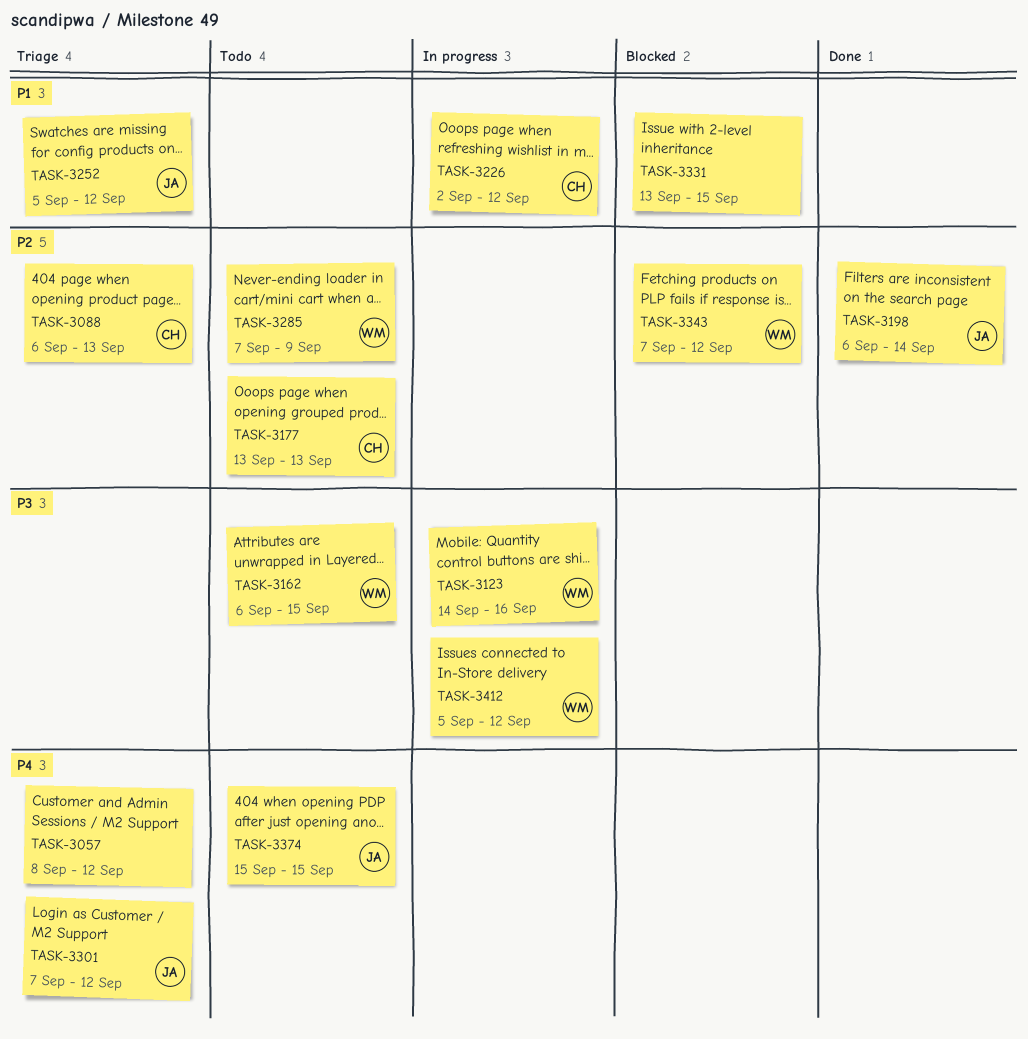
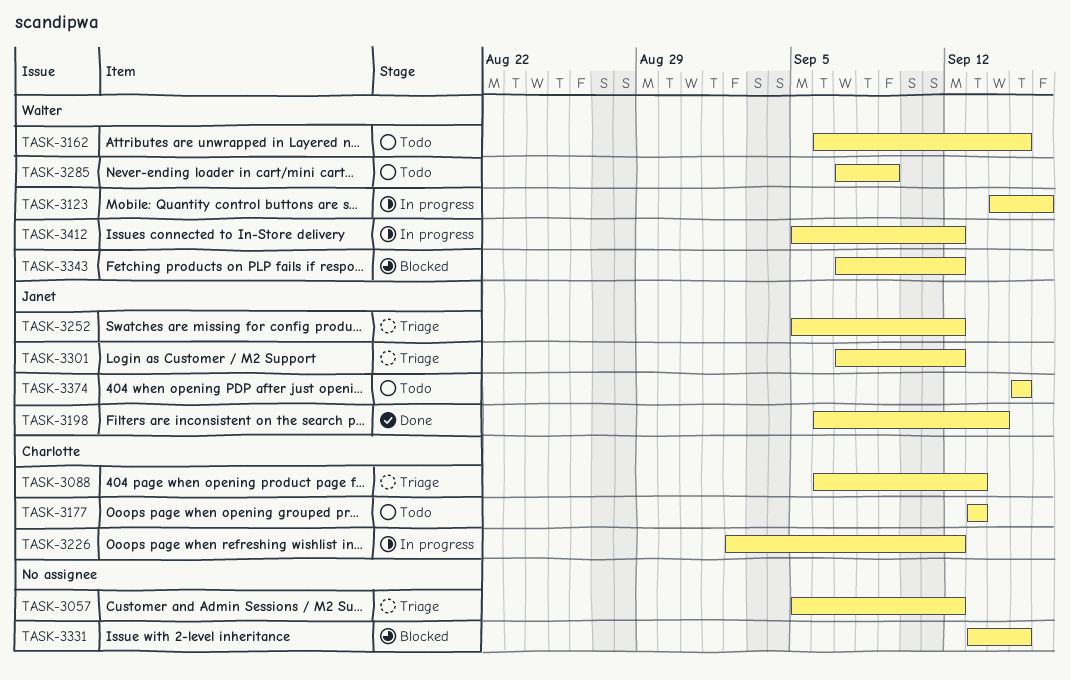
TASK-3057, start: Sep 8 -> Sep 5

